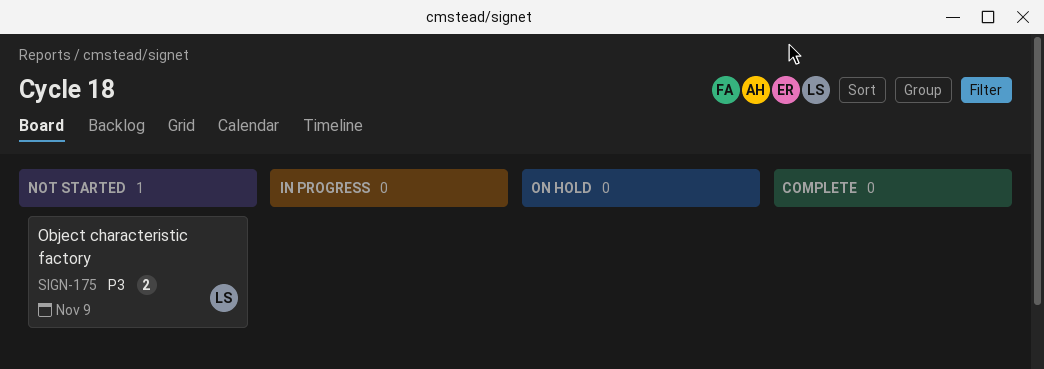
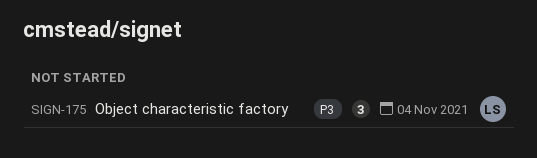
SIGN-175, estimate: 2 -> 3
SIGN-175, due: Nov 9 -> Nov 4

